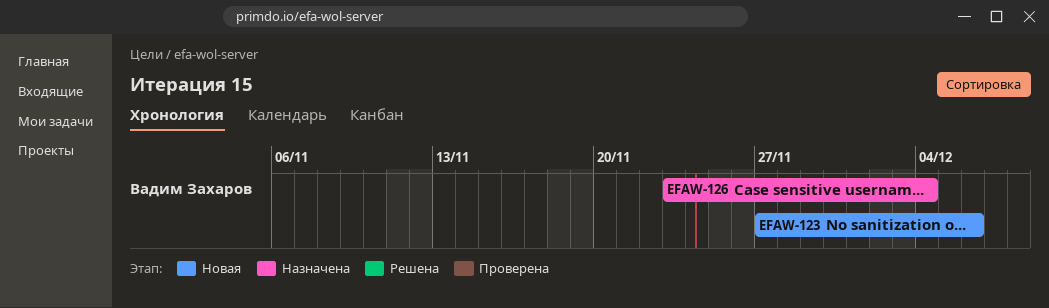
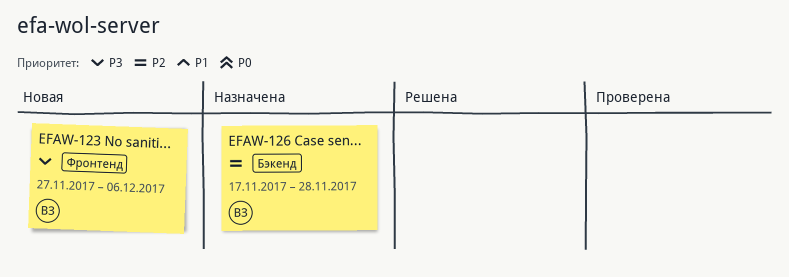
EFAW-126, start: Nov 23 -> Nov 17
EFAW-126, due: Dec 4 -> Nov 28

